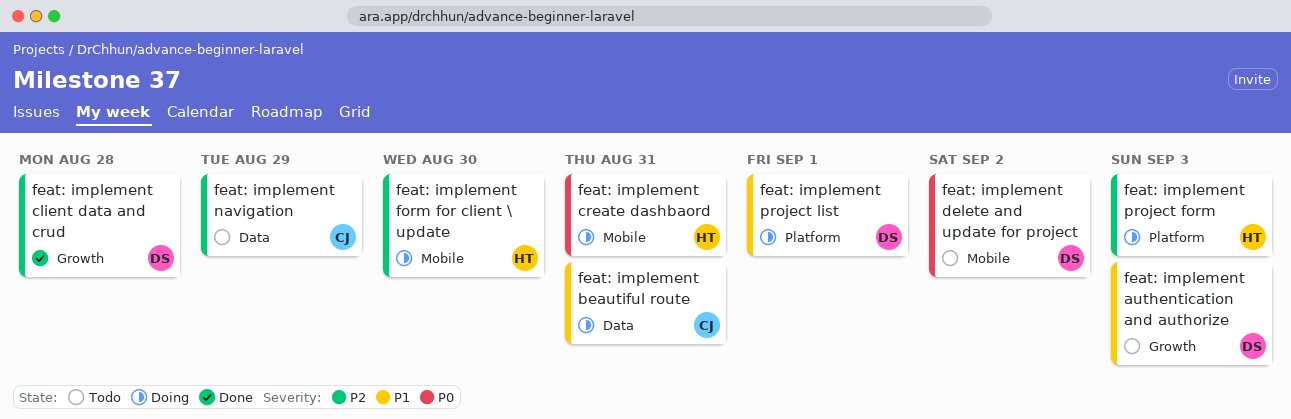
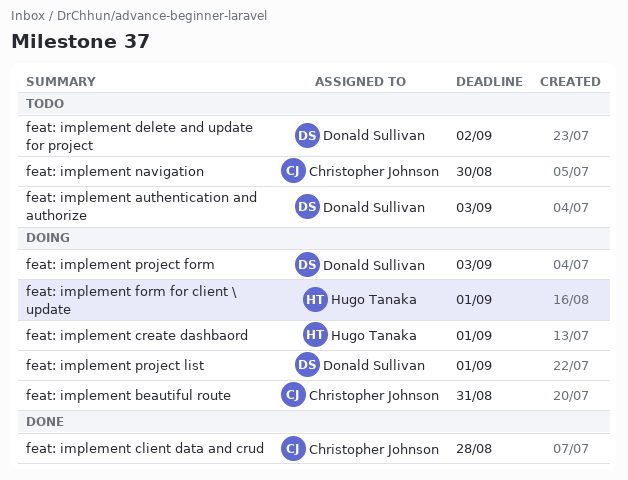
feat: implement client data and crud, owner: Donald Sullivan -> Christopher Johnson
feat: implement create dashbaord, due: Aug 31 -> Sep 1
feat: implement form for client \ update, due: Aug 30 -> Sep 1
feat: implement navigation, due: Aug 29 -> Aug 30
feat: implement project form, owner: Hugo Tanaka -> Donald Sullivan

